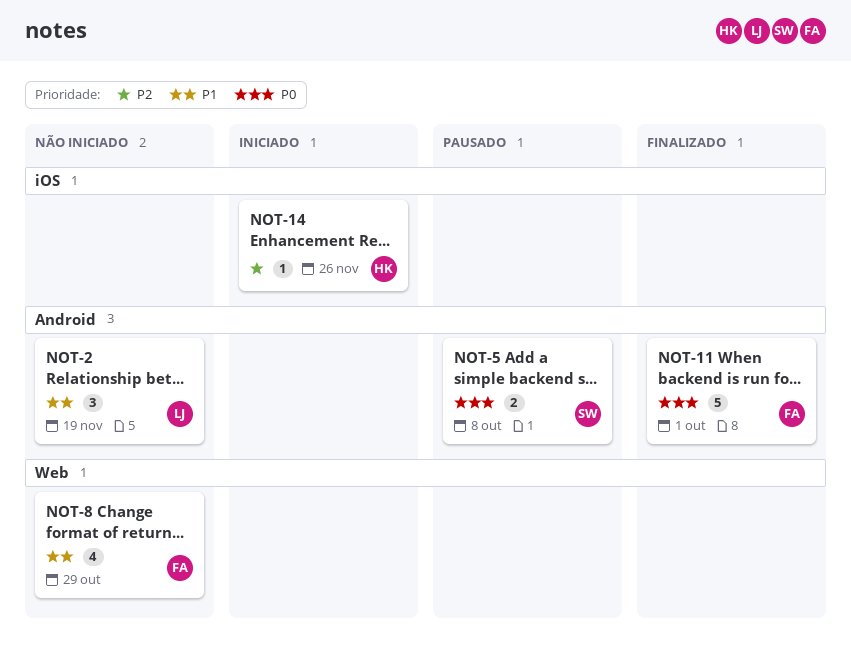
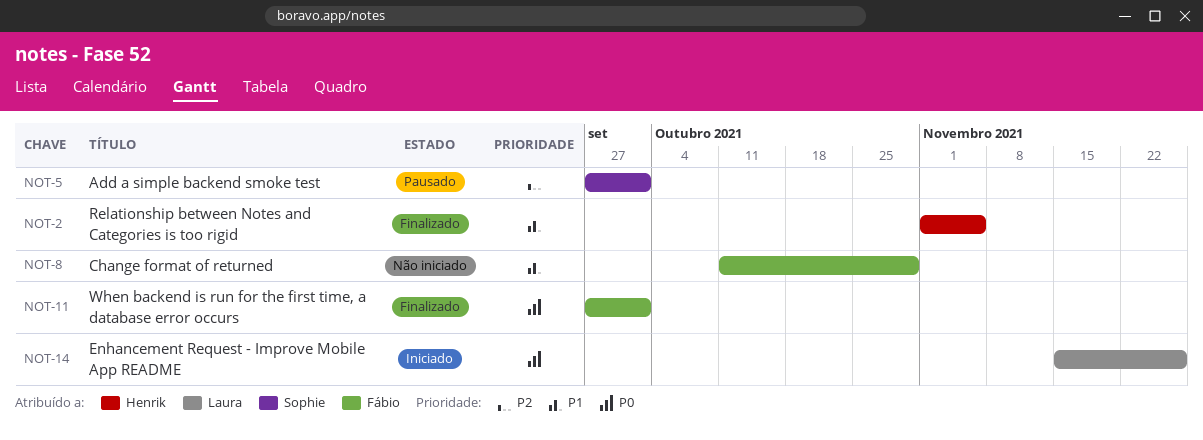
NOT-2, status: Não iniciado -> Finalizado
NOT-2, owner: Laura -> Henrik
NOT-2, due: Nov 19 -> Nov 5
NOT-5, priority: P0 -> P2
NOT-5, due: Oct 8 -> Oct 1
NOT-14, owner: Henrik -> Laura
NOT-14, priority: P2 -> P0

